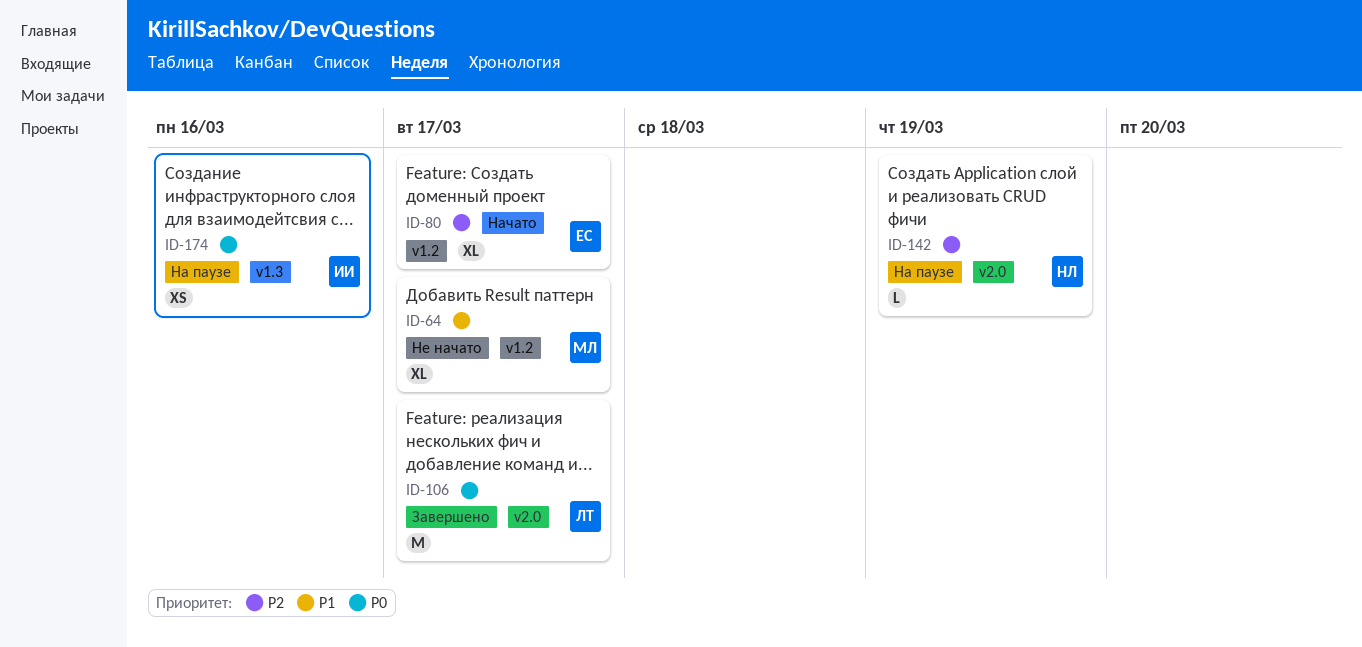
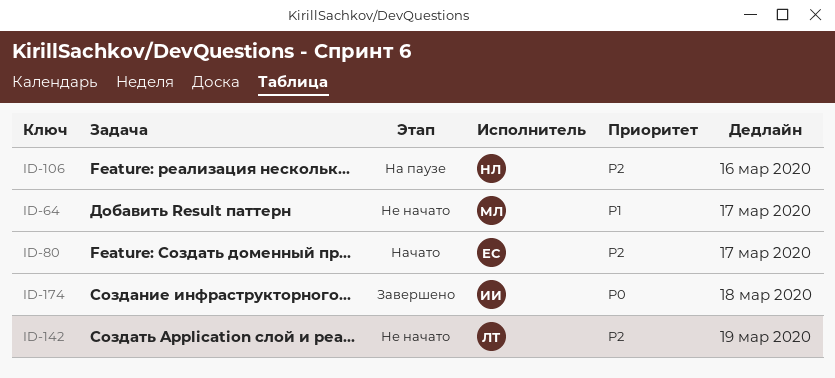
ID-106, status: Завершено -> На паузе
ID-106, owner: ЛТ -> НЛ
ID-106, priority: P0 -> P2
ID-106, due: Mar 17 -> Mar 16
ID-142, status: На паузе -> Не начато
ID-142, owner: НЛ -> ЛТ
ID-174, status: На паузе -> Завершено
ID-174, due: Mar 16 -> Mar 18

